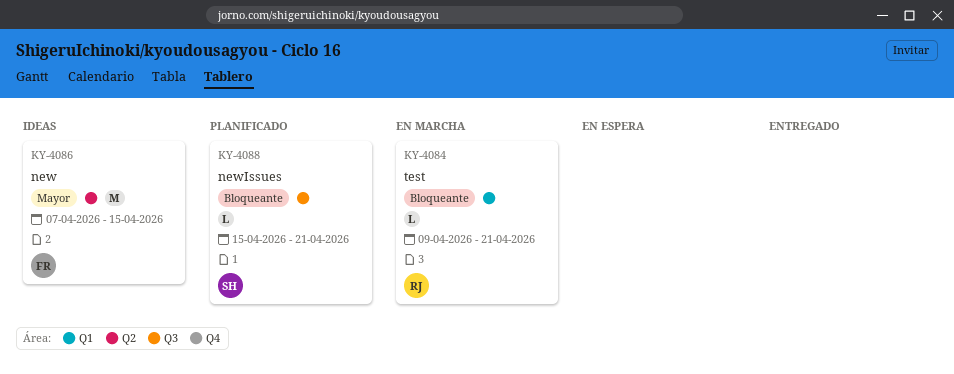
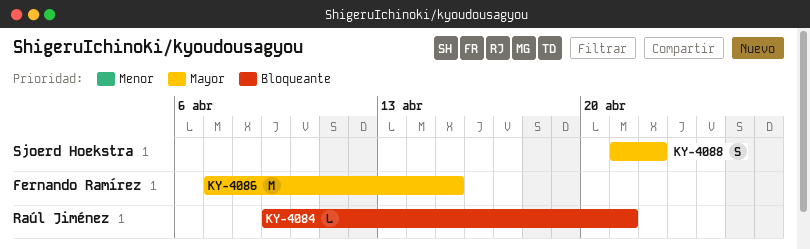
KY-4088, priority: Bloqueante -> Mayor
KY-4088, estimate: L -> S
KY-4088, start: Apr 15 -> Apr 21
KY-4088, due: Apr 21 -> Apr 22

